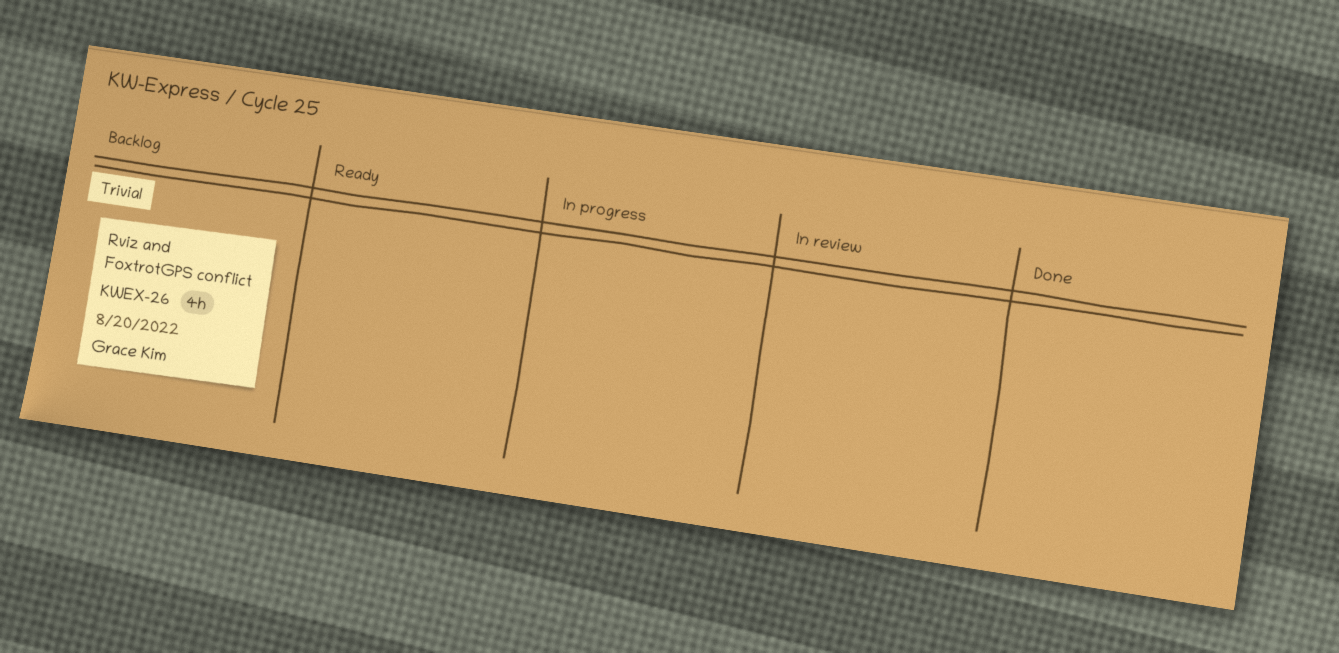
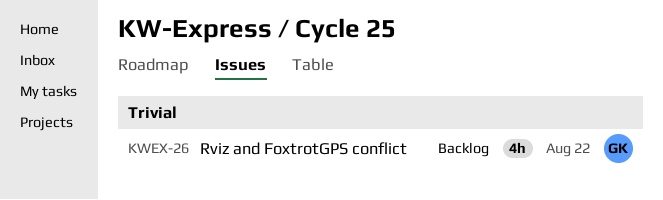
KWEX-26, due: Aug 20 -> Aug 22

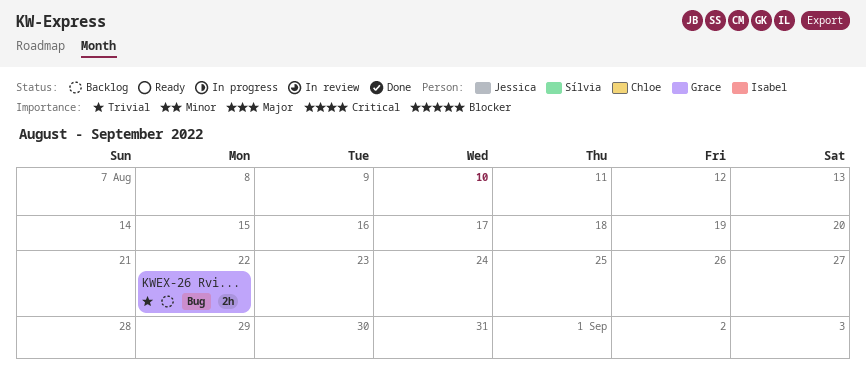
KWEX-26, estimate: 4h -> 2h

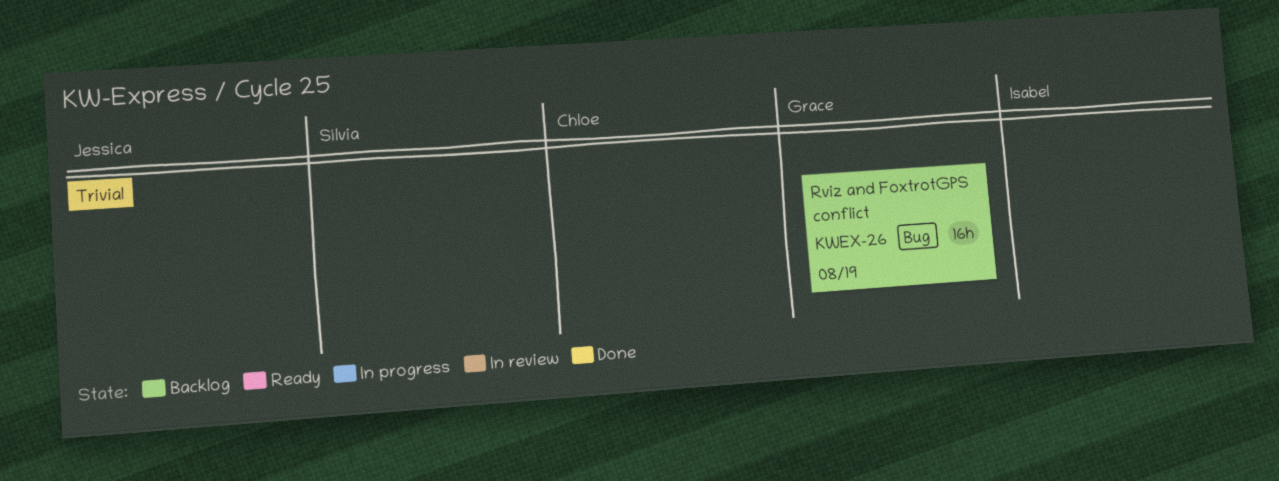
KWEX-26, estimate: 2h -> 16h
KWEX-26, due: Aug 22 -> Aug 19

